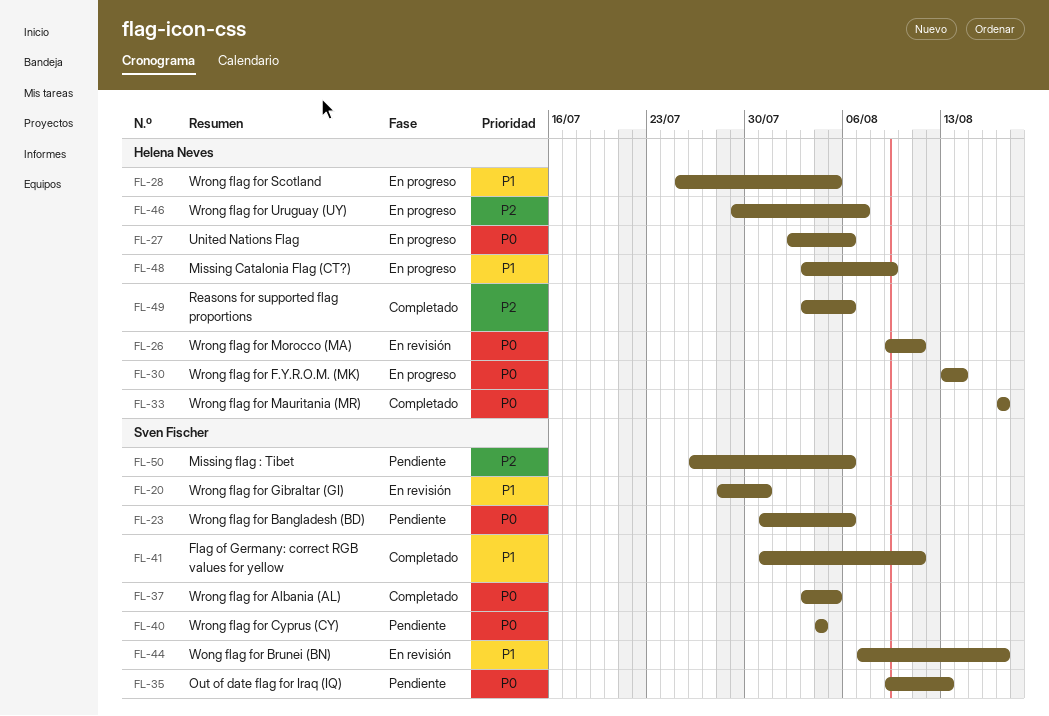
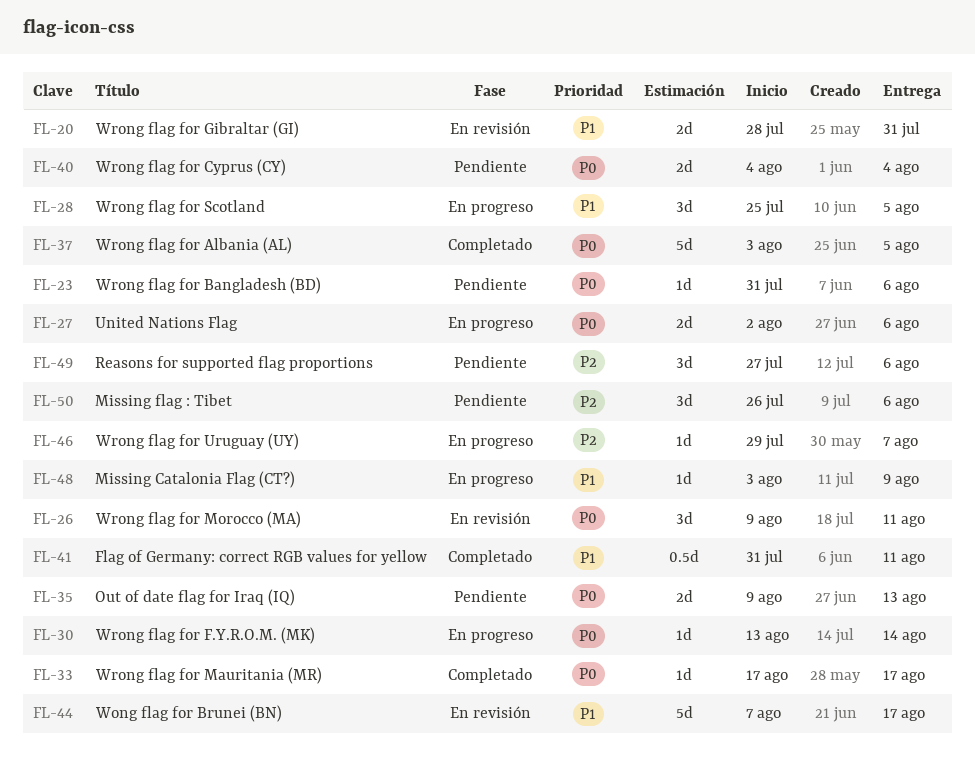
FL-49, status: Completado -> Pendiente
FL-49, start: Aug 3 -> Jul 27

